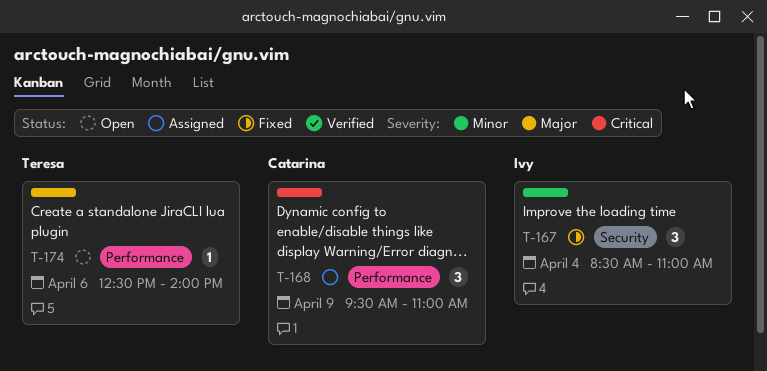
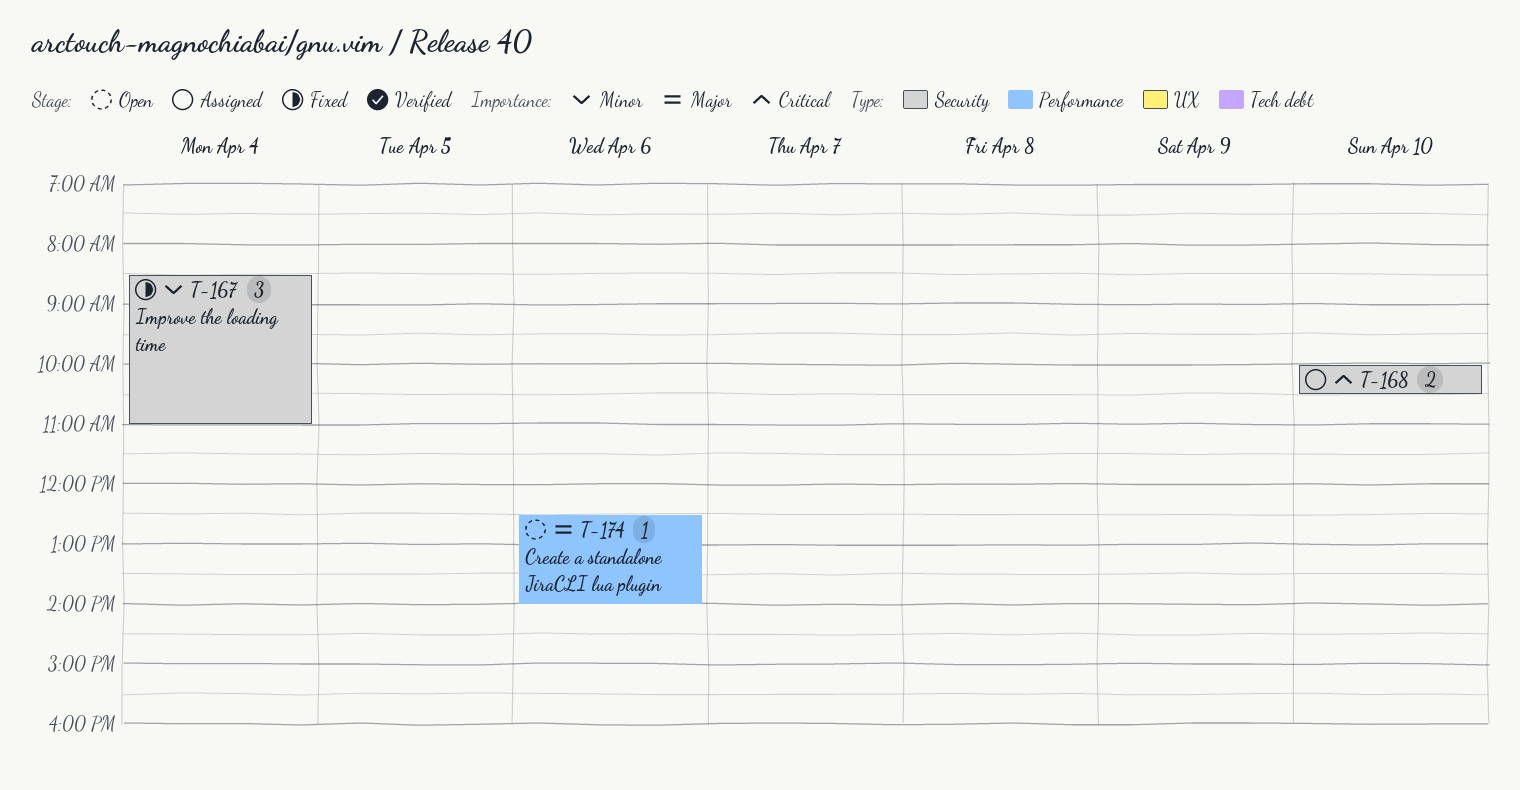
T-168, label: Performance -> Security
T-168, estimate: 3 -> 2
T-168, day: Apr 9 -> Apr 10
T-168, begins: 09:30 -> 10:00
T-168, ends: 11:00 -> 10:30

